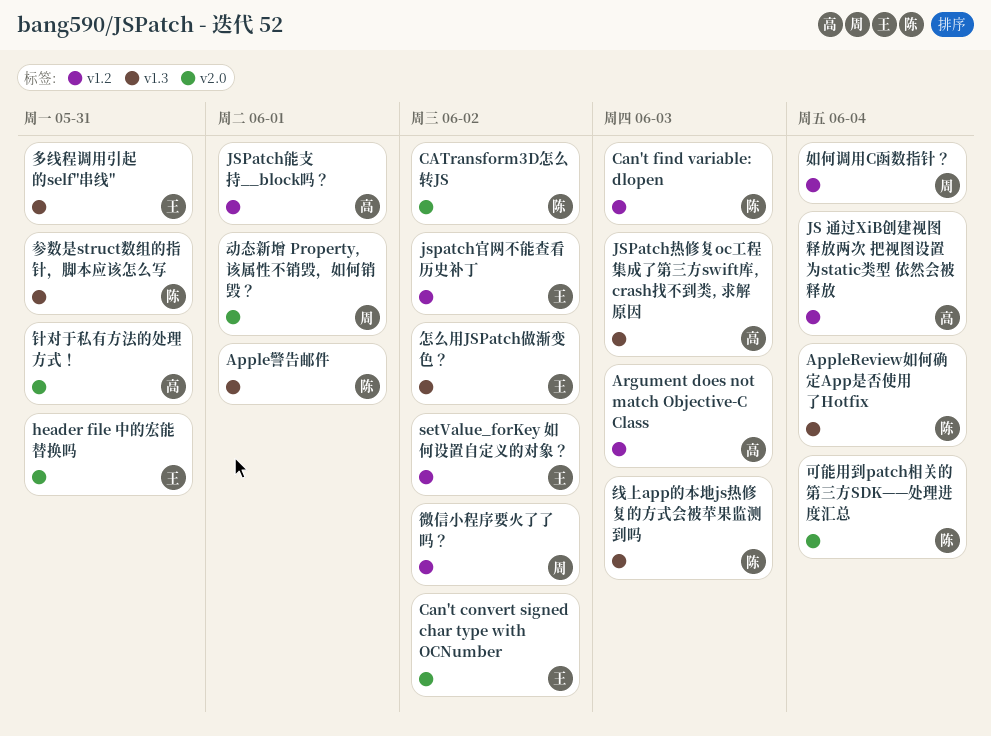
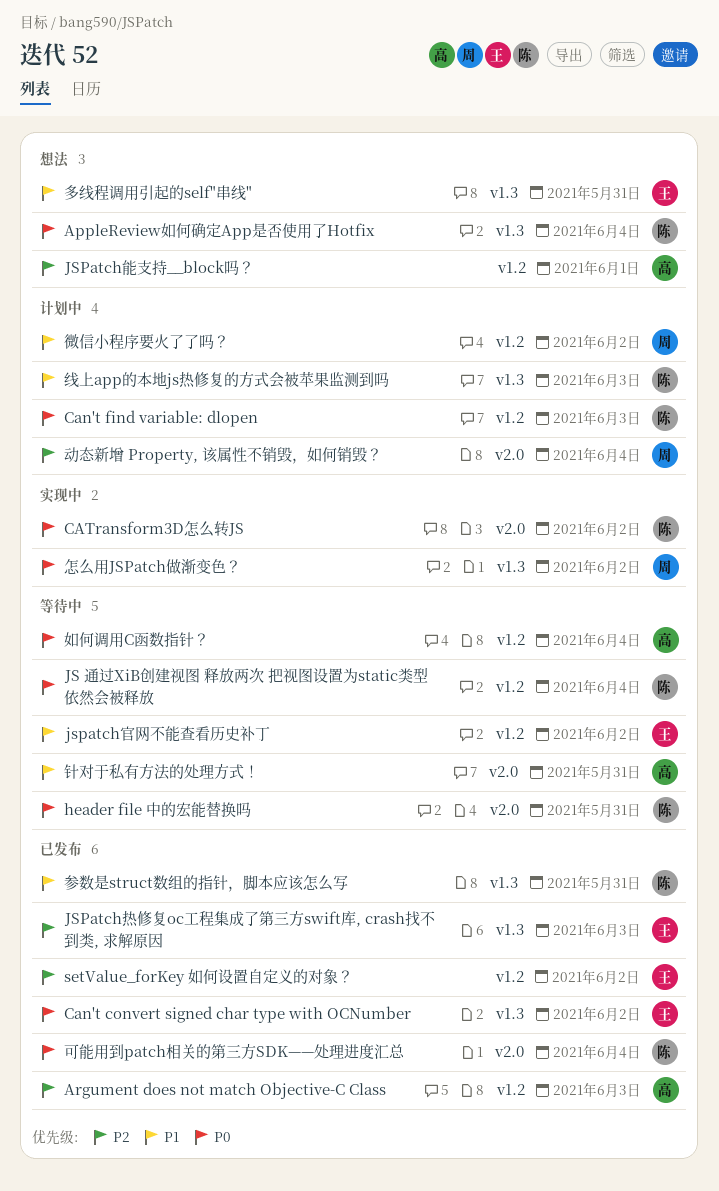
Apple警告邮件: present -> none
Can't convert signed char type with OCNumber, label: v2.0 -> v1.3
header file 中的宏能替换吗, owner: 王 -> 陈
JS 通过XiB创建视图 释放两次 把视图设置为static类型 依然会被释放, owner: 高 -> 陈
JSPatch热修复oc工程集成了第三方swift库, crash找不到类, 求解原因, owner: 高 -> 王
动态新增 Property, 该属性不销毁，如何销毁？, due: Jun 1 -> Jun 4
如何调用C函数指针？, owner: 周 -> 高
怎么用JSPatch做渐变色？, owner: 王 -> 周

